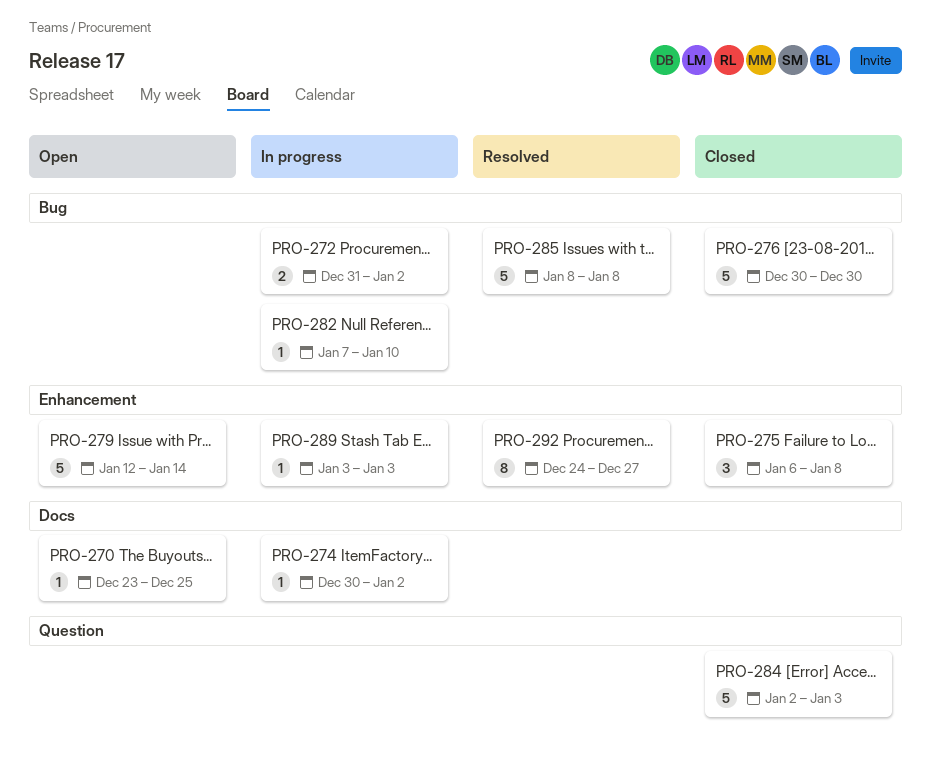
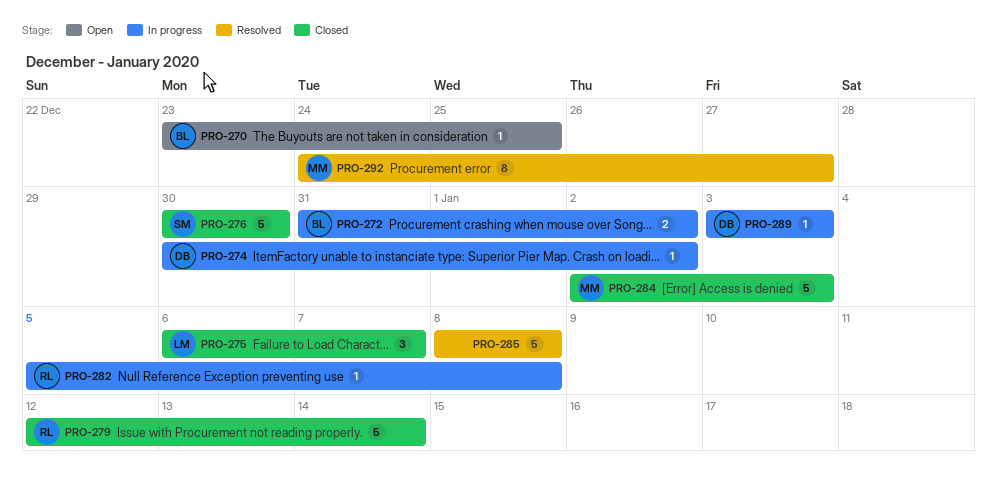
PRO-275, due: Jan 8 -> Jan 7
PRO-279, status: Open -> Closed
PRO-282, start: Jan 7 -> Jan 5
PRO-282, due: Jan 10 -> Jan 8

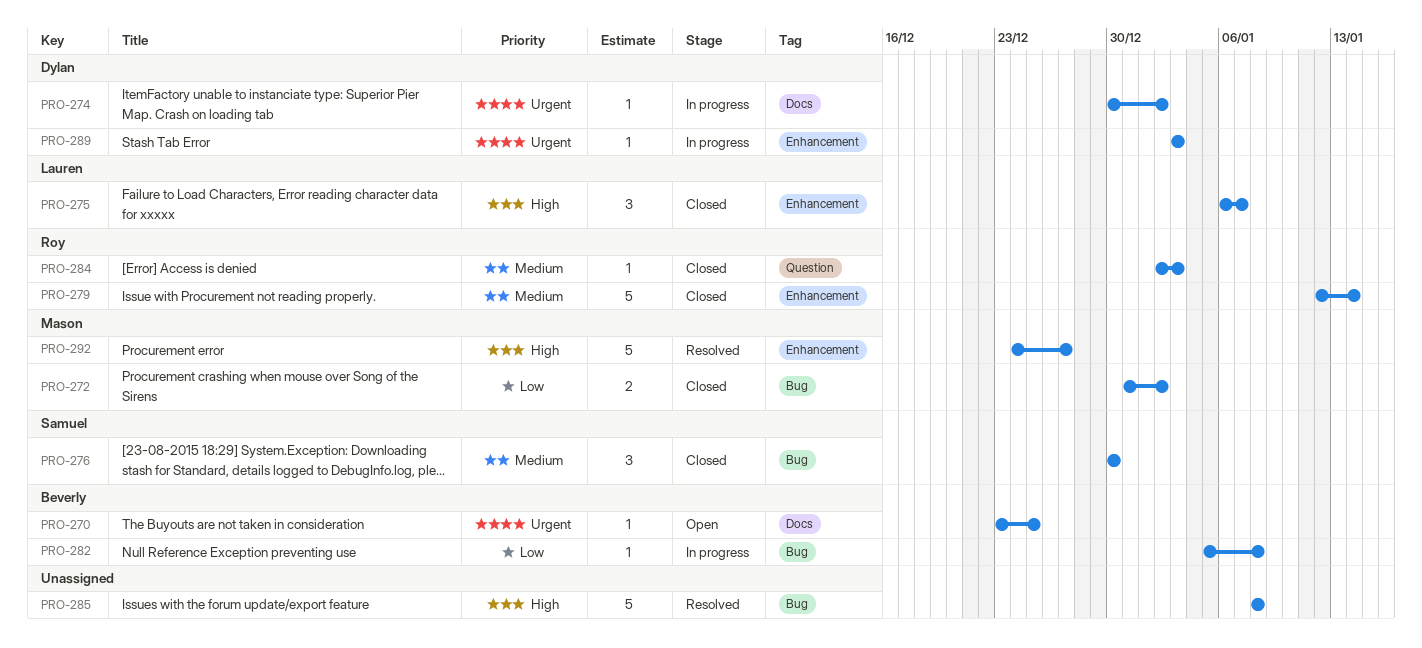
PRO-272, status: In progress -> Closed
PRO-272, owner: Beverly -> Mason
PRO-276, estimate: 5 -> 3
PRO-282, owner: Roy -> Beverly
PRO-284, owner: Mason -> Roy
PRO-284, estimate: 5 -> 1
PRO-292, estimate: 8 -> 5

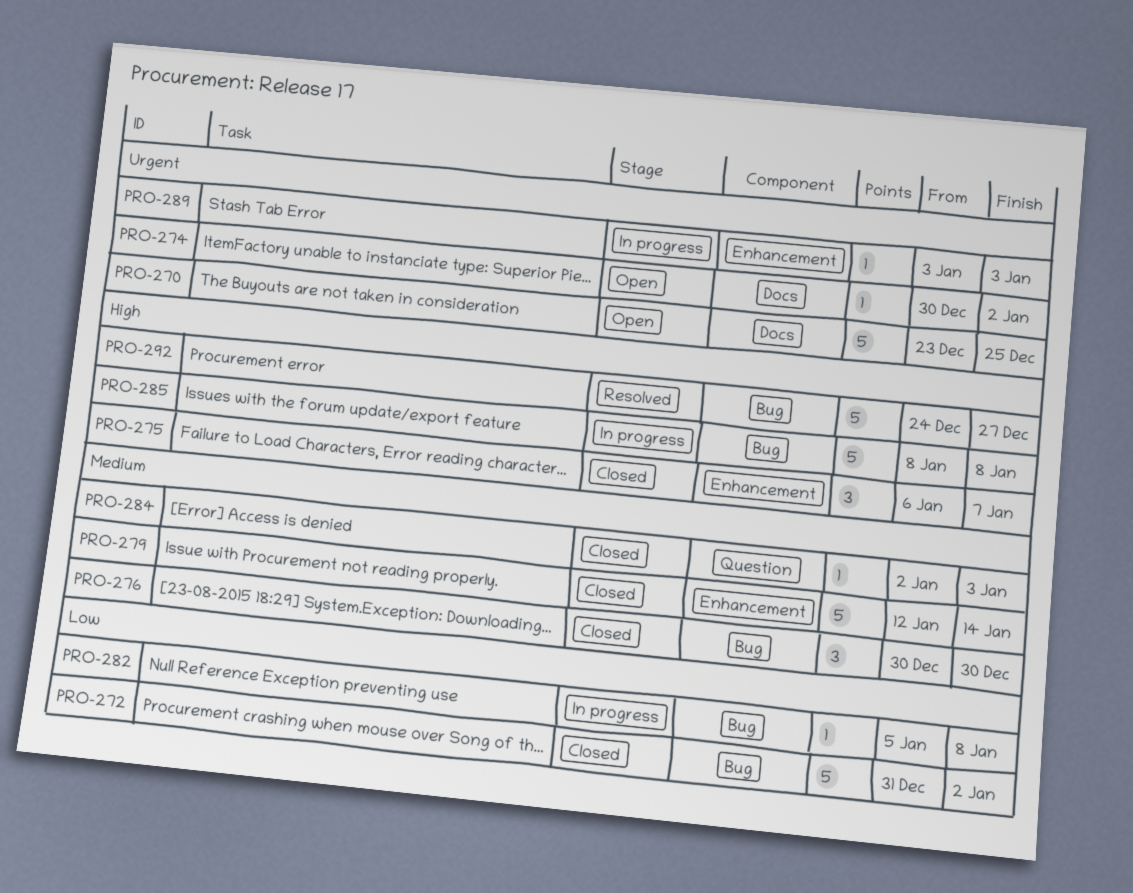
PRO-270, estimate: 1 -> 5
PRO-272, estimate: 2 -> 5
PRO-274, status: In progress -> Open
PRO-285, status: Resolved -> In progress
PRO-292, label: Enhancement -> Bug

